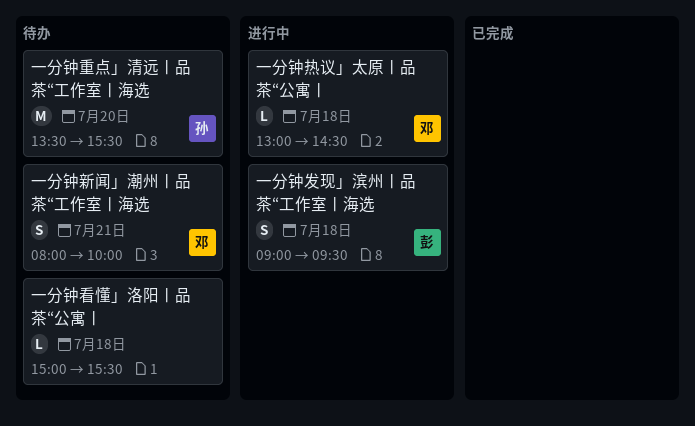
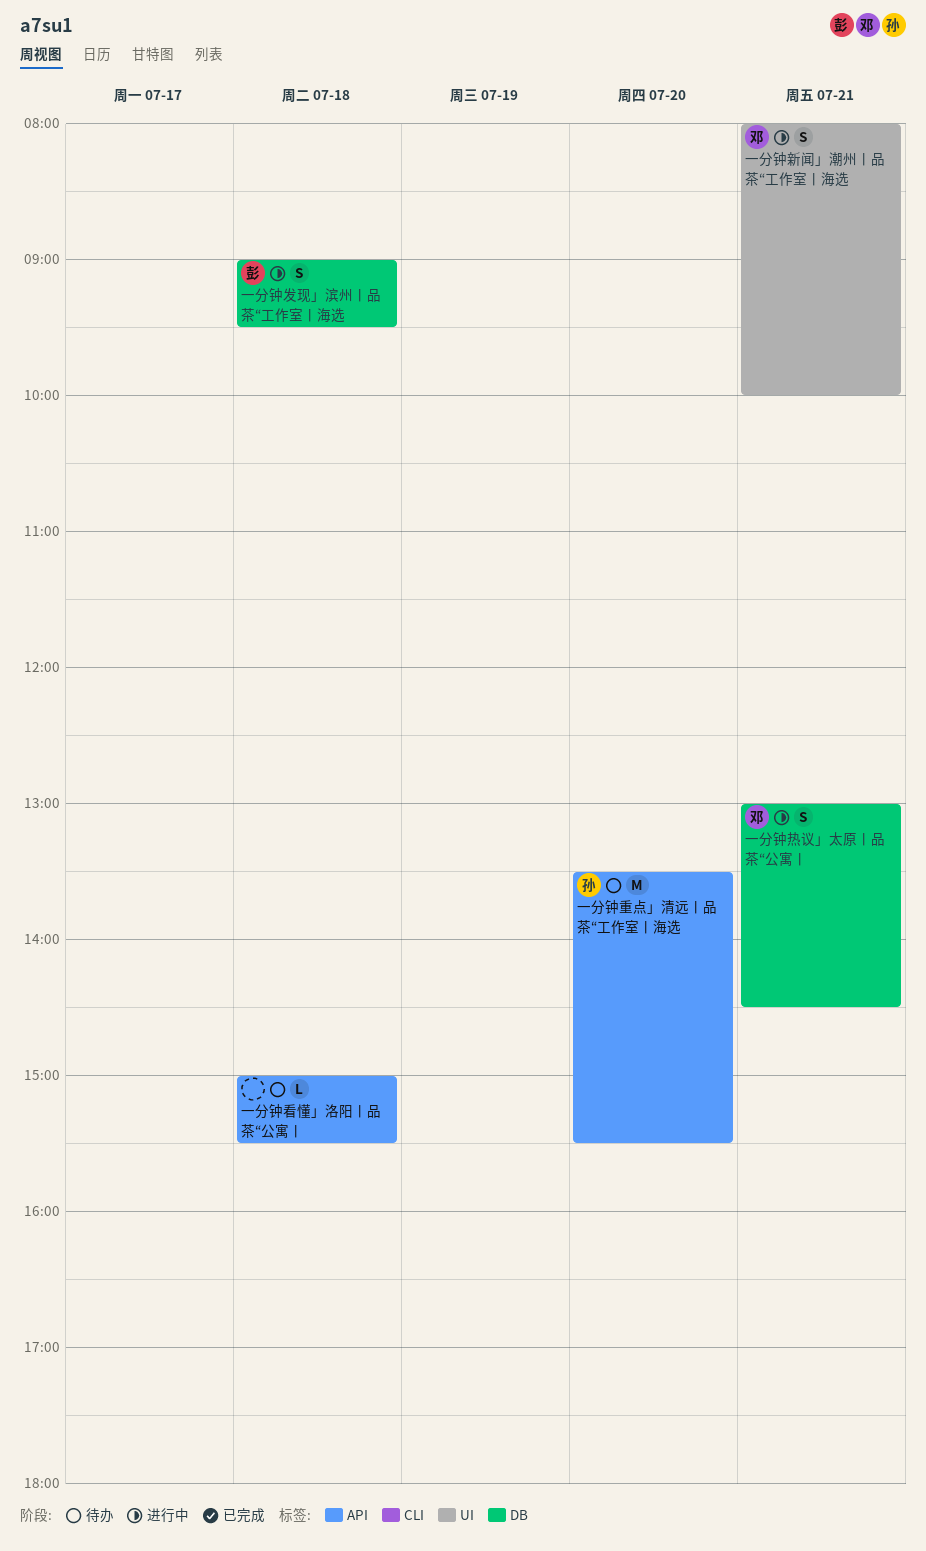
一分钟新闻」潮州丨品茶“工作室丨海选, status: 待办 -> 进行中
一分钟热议」太原丨品茶“公寓丨, estimate: L -> S
一分钟热议」太原丨品茶“公寓丨, day: Jul 18 -> Jul 21

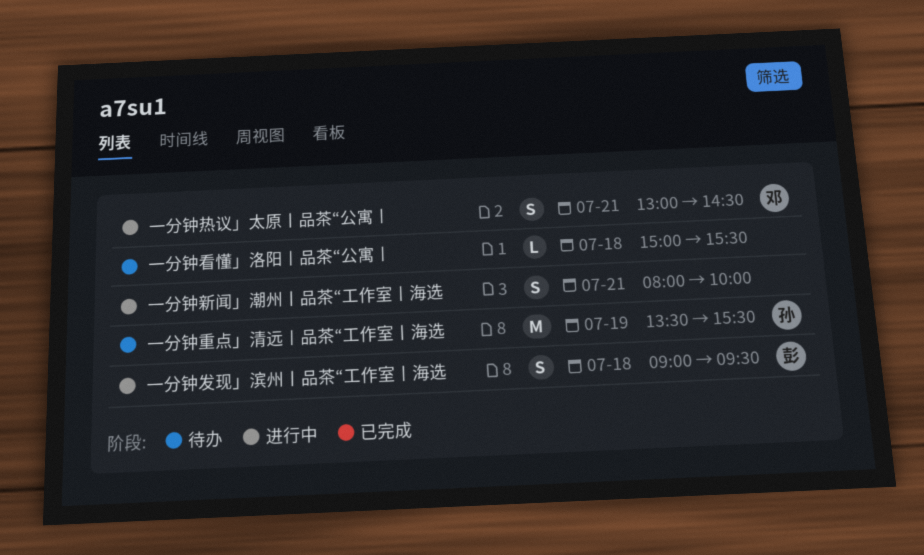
一分钟新闻」潮州丨品茶“工作室丨海选, owner: 邓 -> none
一分钟重点」清远丨品茶“工作室丨海选, day: Jul 20 -> Jul 19

